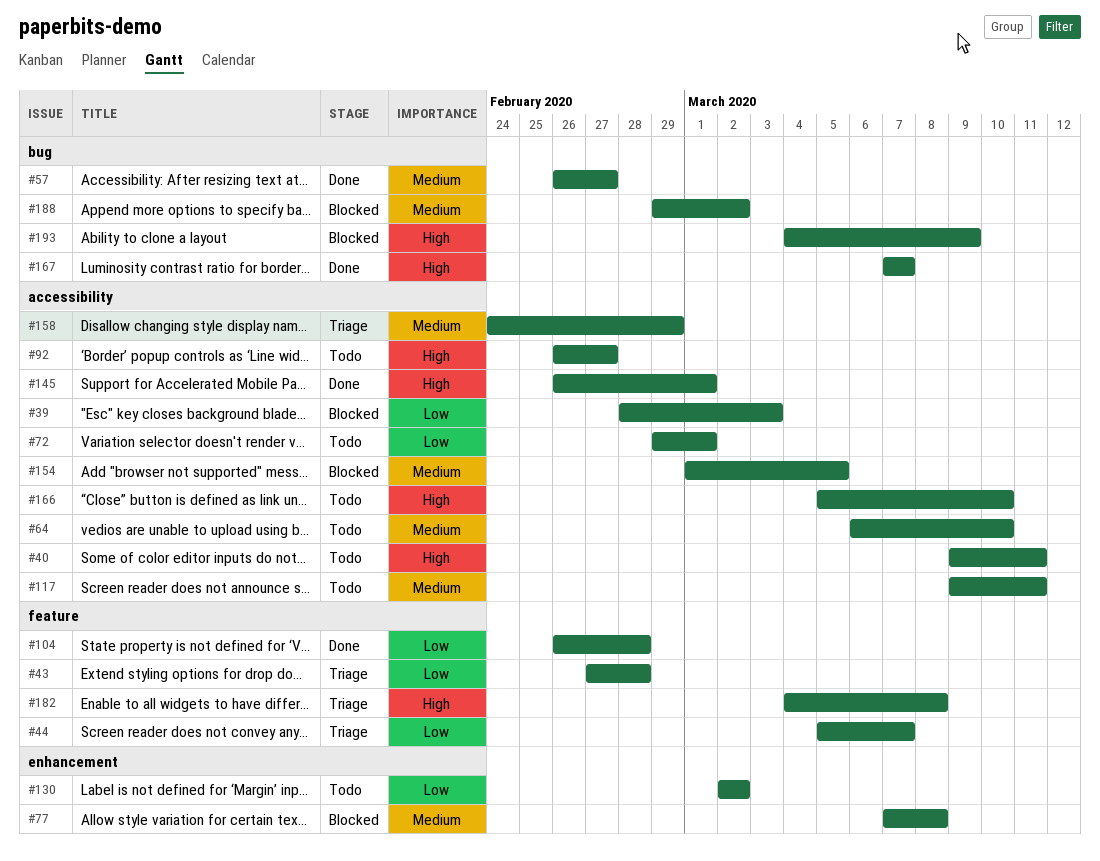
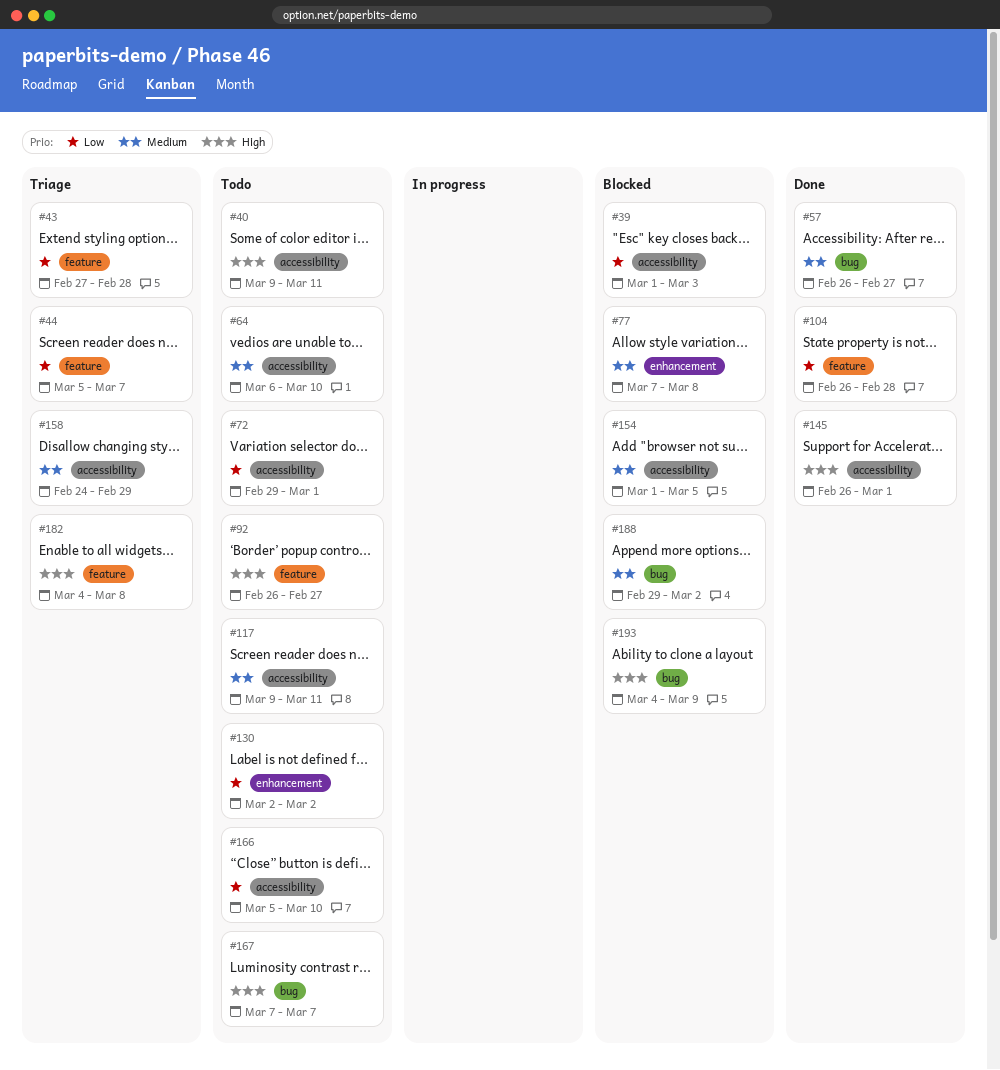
#39, start: Feb 28 -> Mar 1
#92, label: accessibility -> feature
#166, priority: High -> Low
#167, status: Done -> Todo

